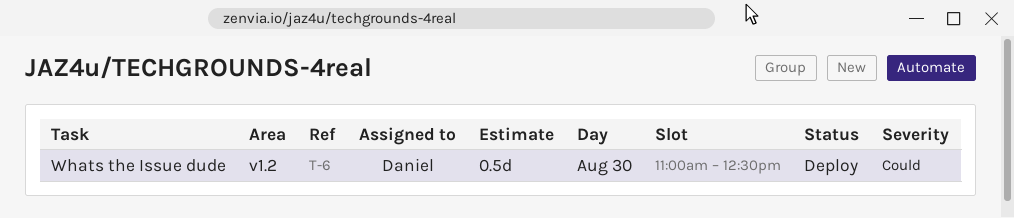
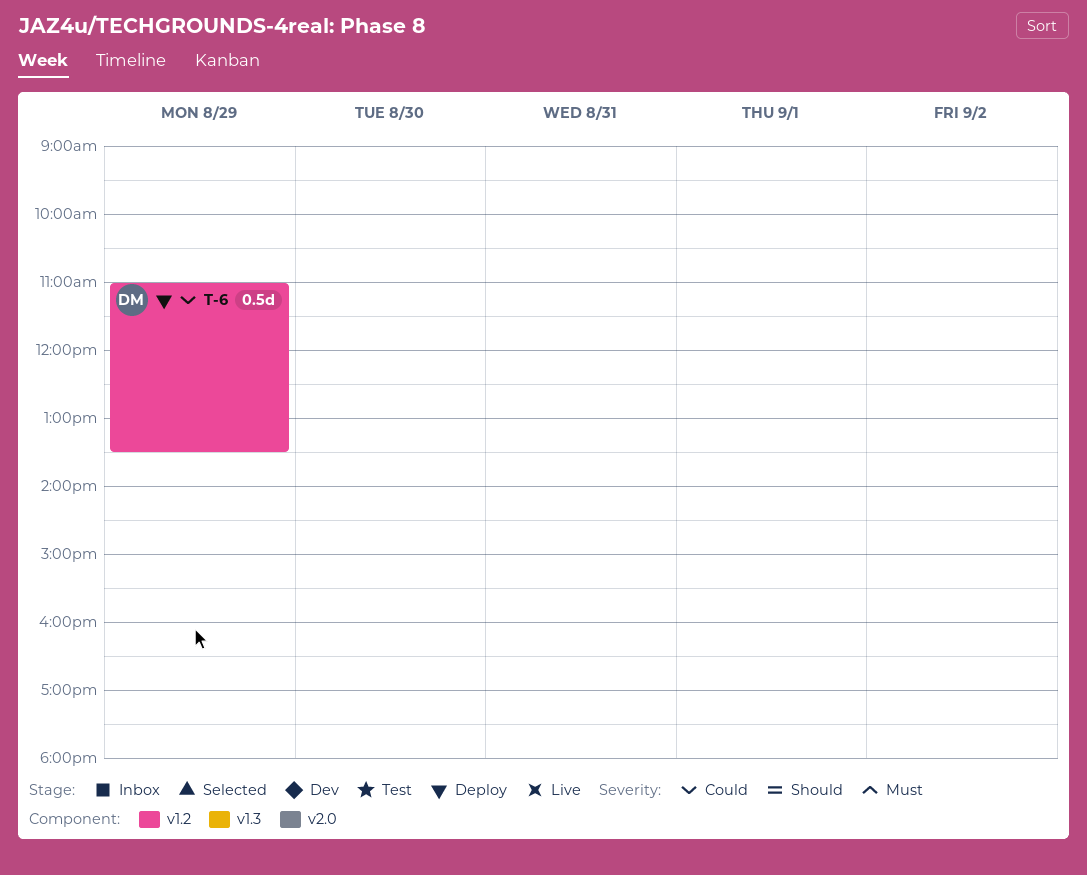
T-6, day: Aug 30 -> Aug 29
T-6, ends: 12:30 -> 13:30

